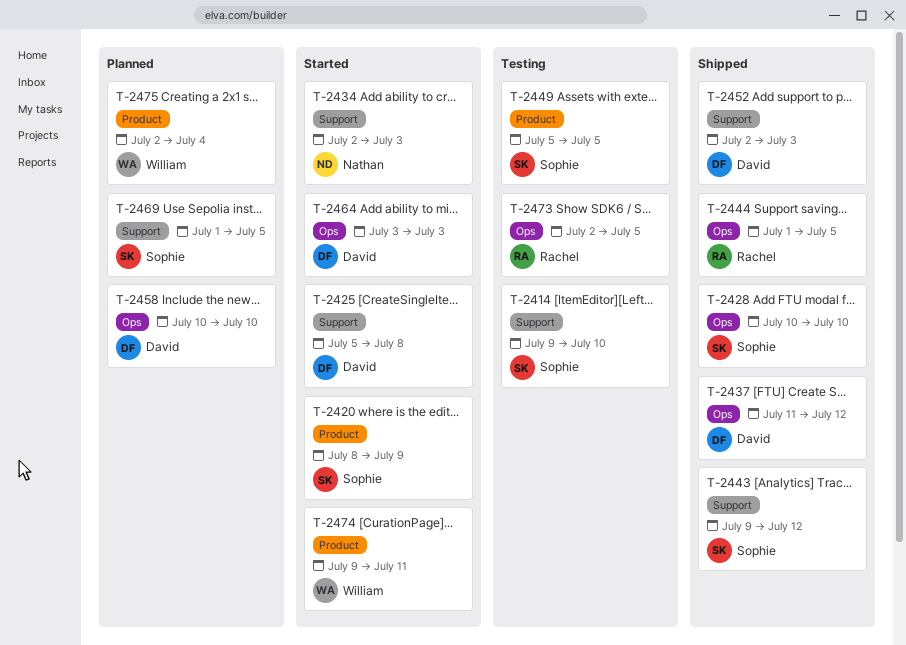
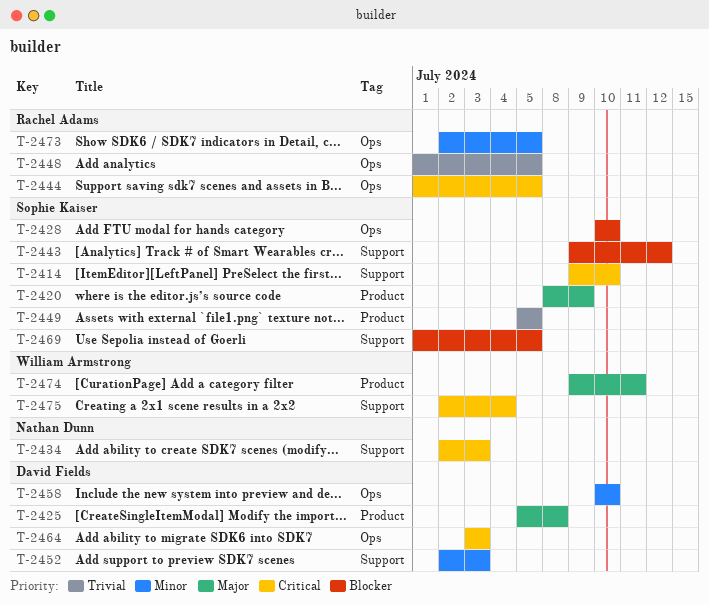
T-2425, label: Support -> Product
T-2437: present -> none
T-2448: none -> present
T-2475, label: Product -> Support

